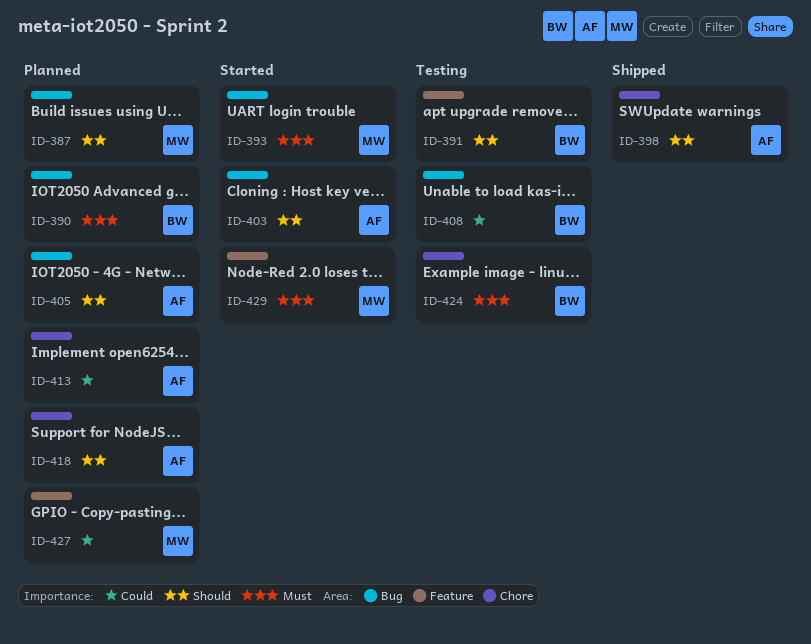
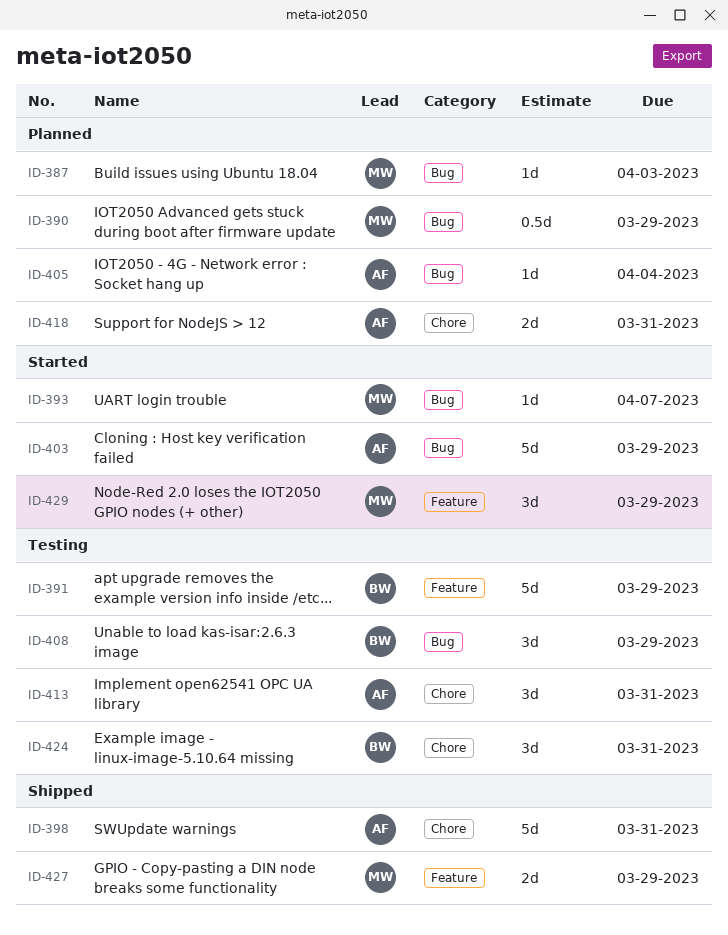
ID-390, owner: BW -> MW
ID-413, status: Planned -> Testing
ID-427, status: Planned -> Shipped

